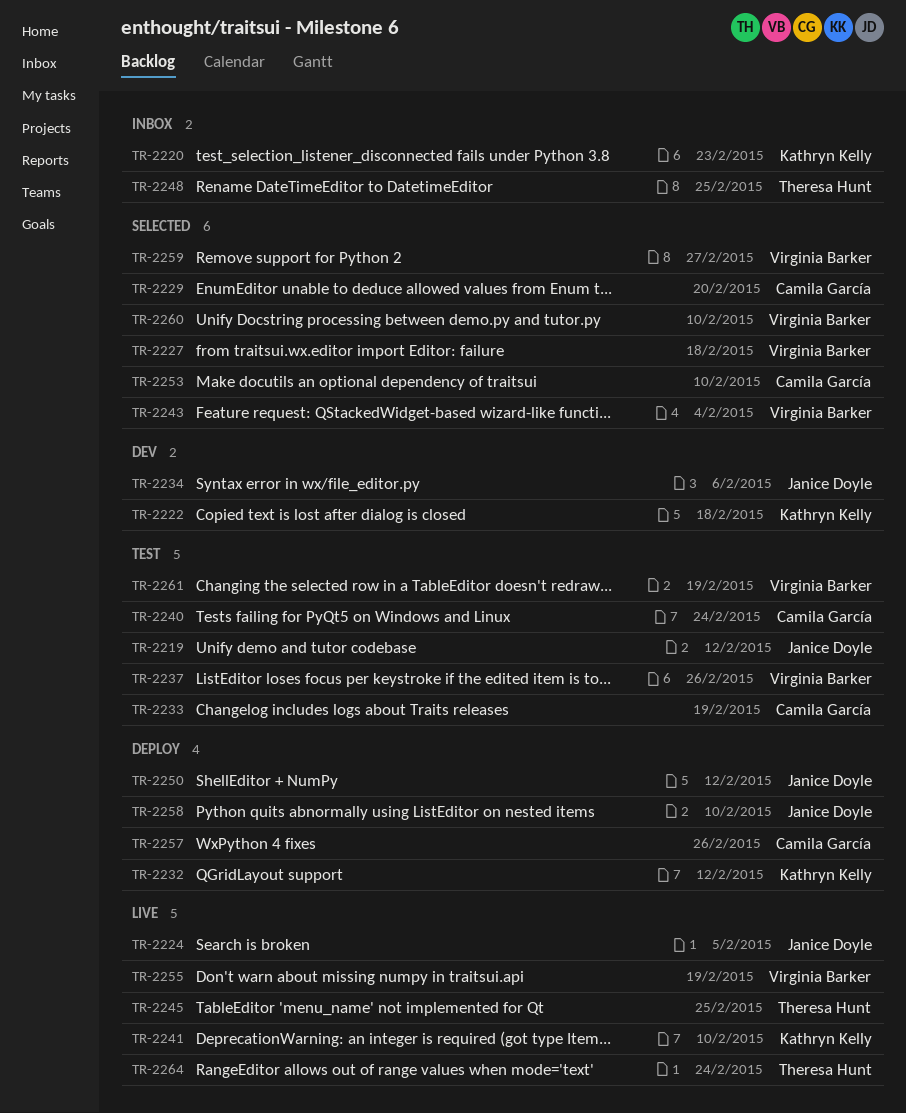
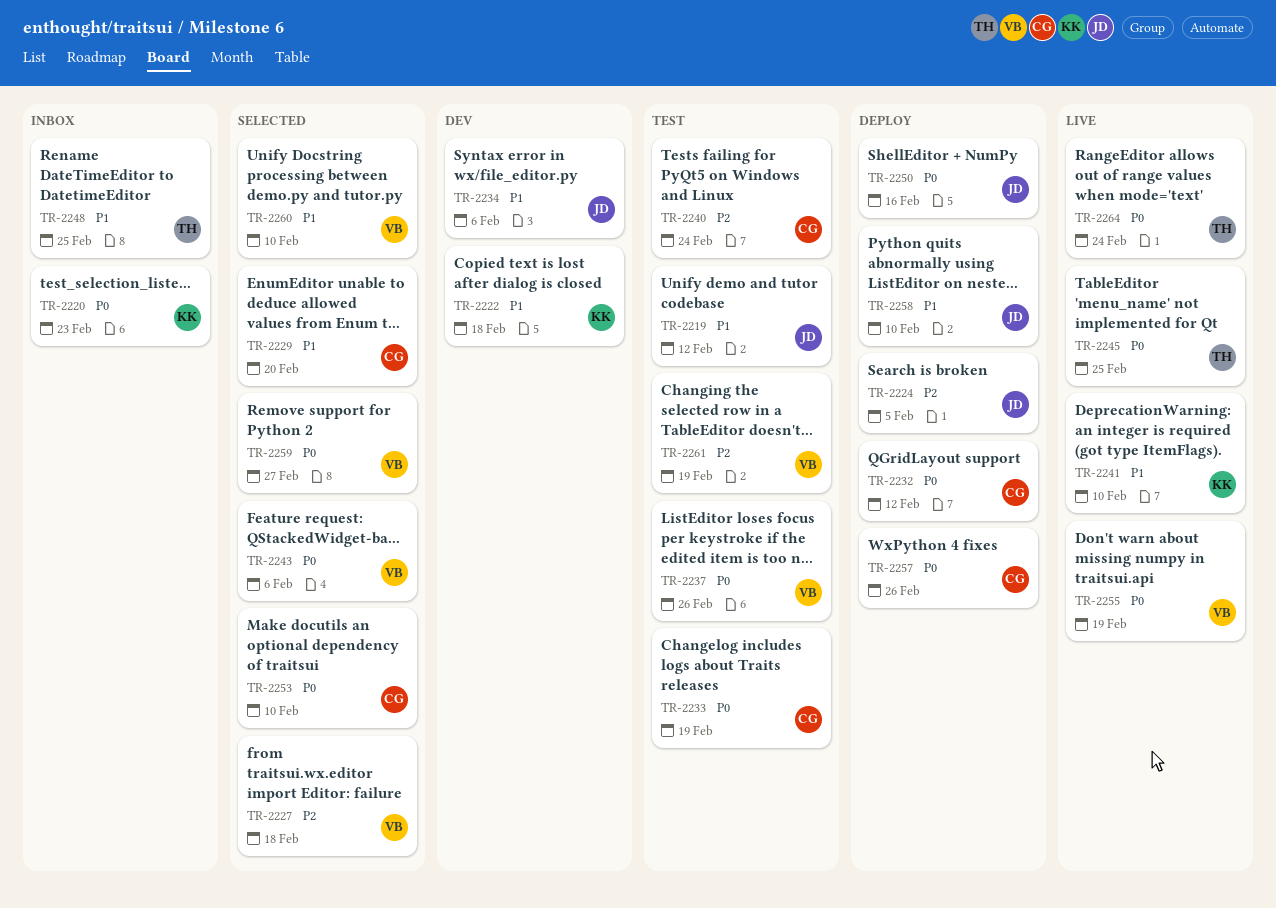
TR-2224, status: Live -> Deploy
TR-2232, owner: Kathryn Kelly -> Camila García
TR-2243, due: Feb 4 -> Feb 6
TR-2250, due: Feb 12 -> Feb 16

